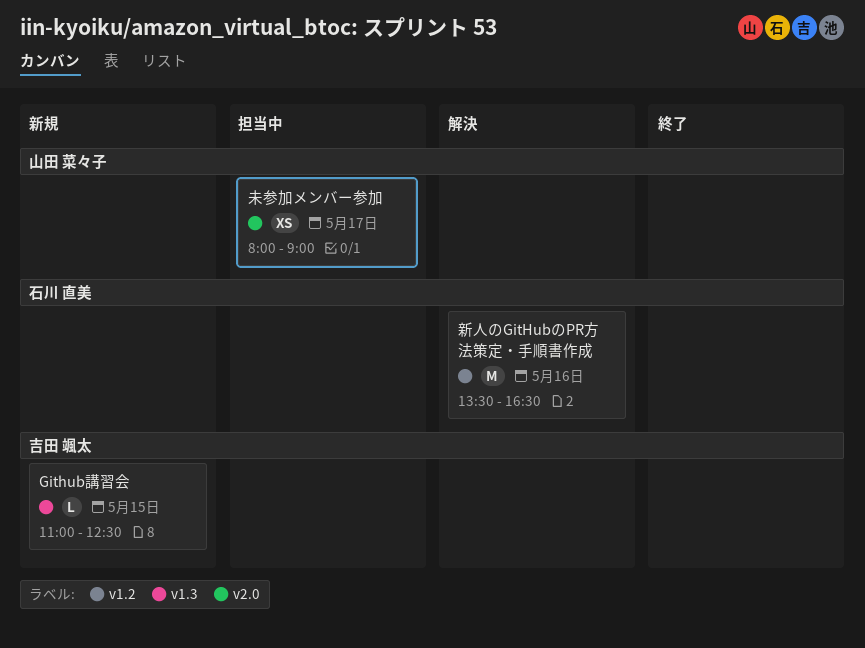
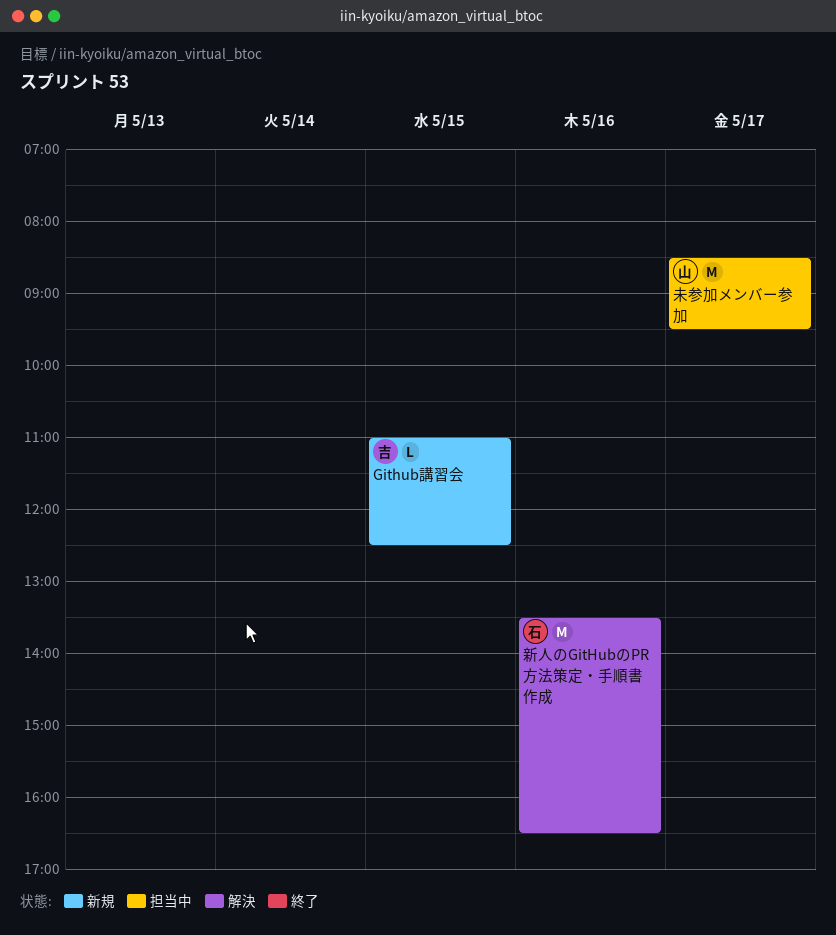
未参加メンバー参加, estimate: XS -> M
未参加メンバー参加, begins: 08:00 -> 08:30
未参加メンバー参加, ends: 09:00 -> 09:30

